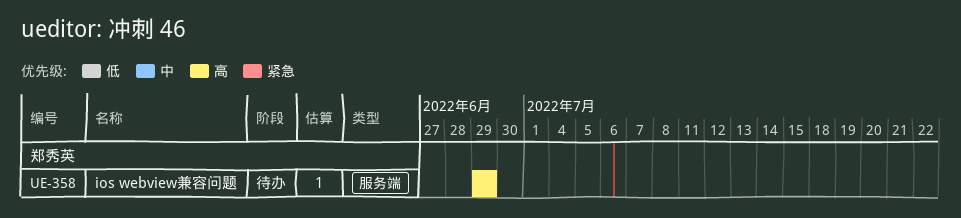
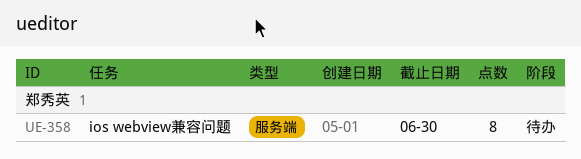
UE-358, estimate: 1 -> 8
UE-358, due: Jun 29 -> Jun 30

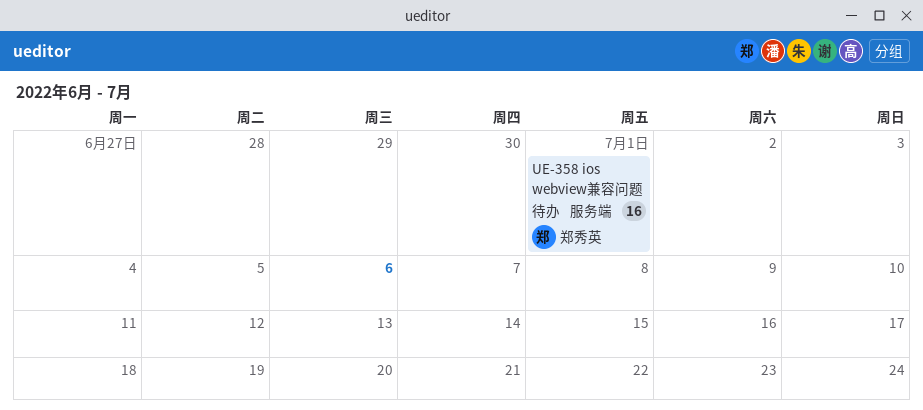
UE-358, estimate: 8 -> 16
UE-358, due: Jun 30 -> Jul 1

